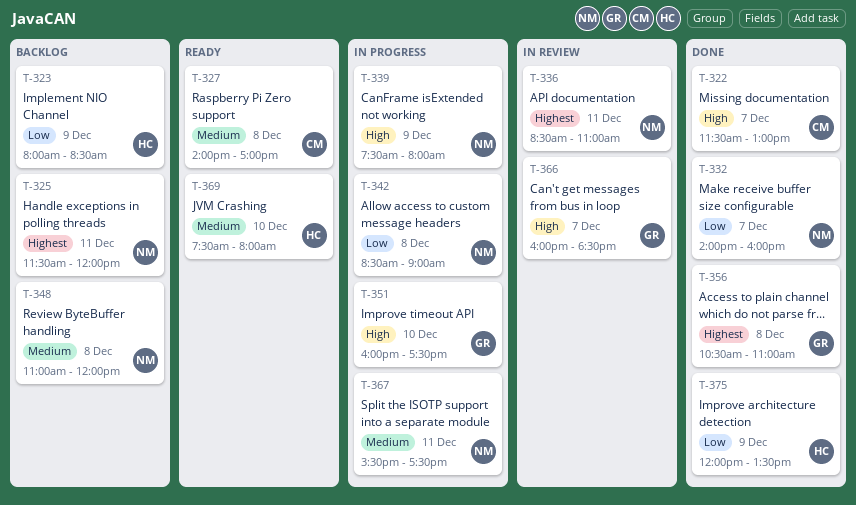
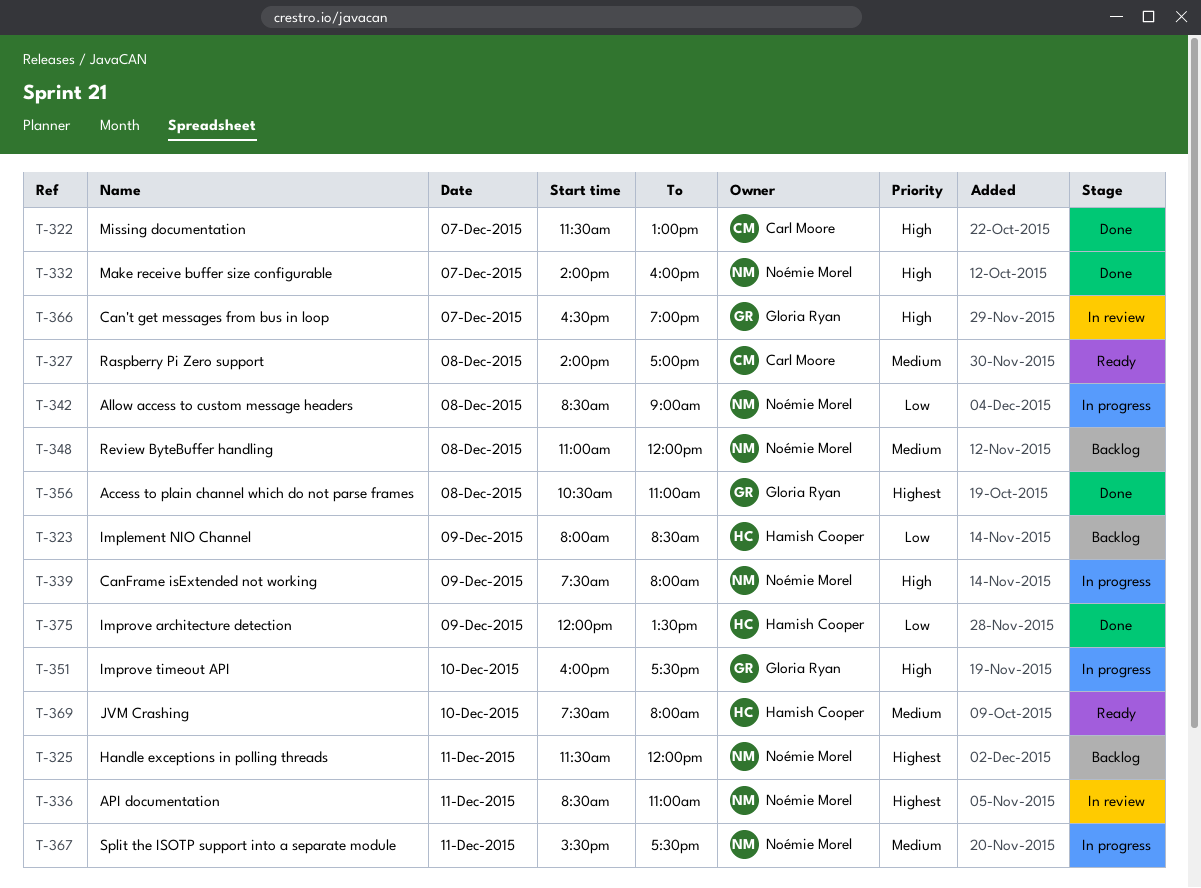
T-332, priority: Low -> High
T-366, begins: 16:00 -> 16:30
T-366, ends: 18:30 -> 19:00

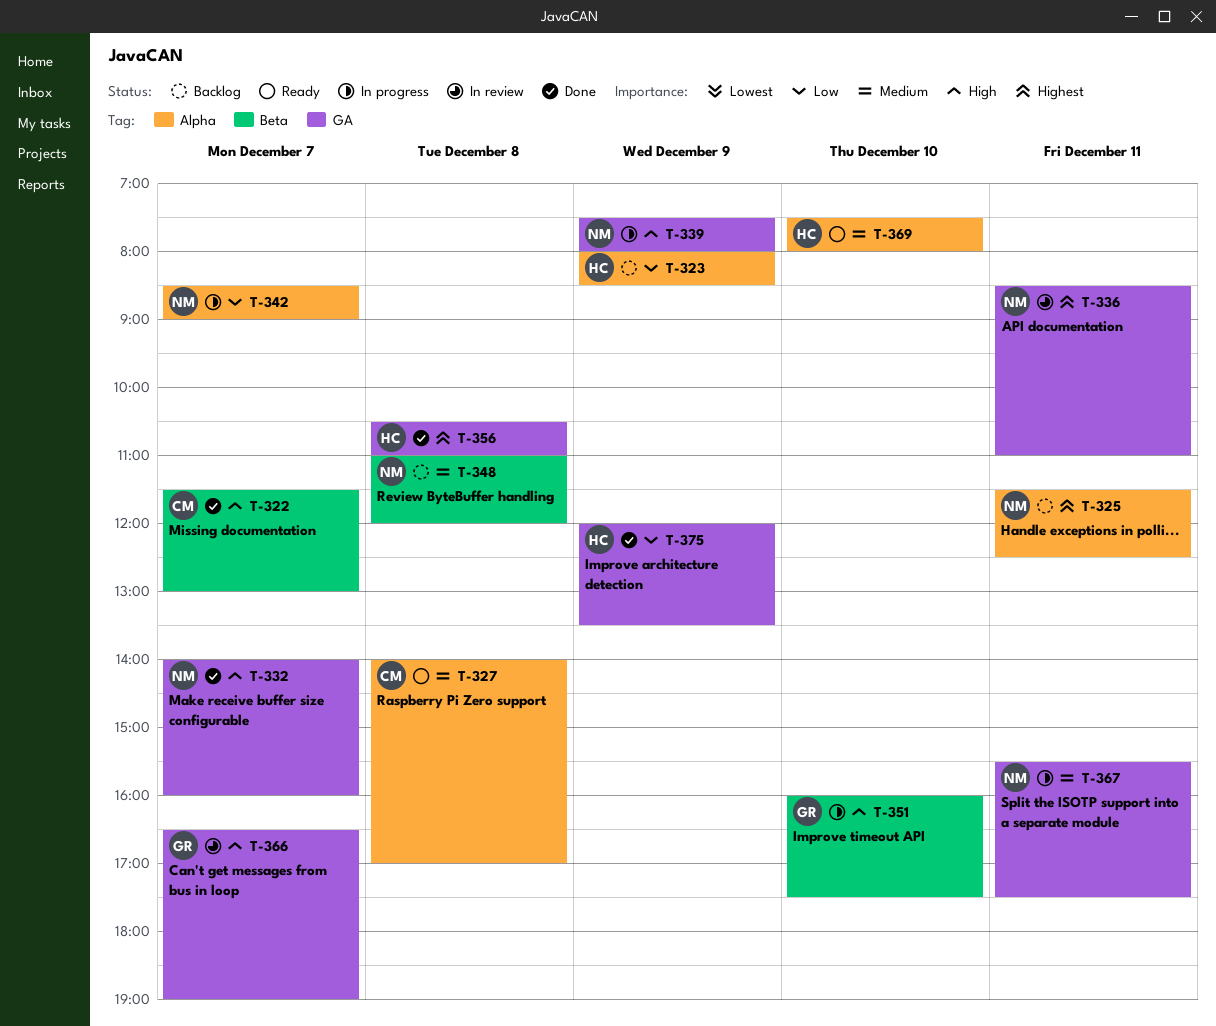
T-325, ends: 12:00 -> 12:30
T-342, day: Dec 8 -> Dec 7
T-356, owner: Gloria Ryan -> Hamish Cooper

